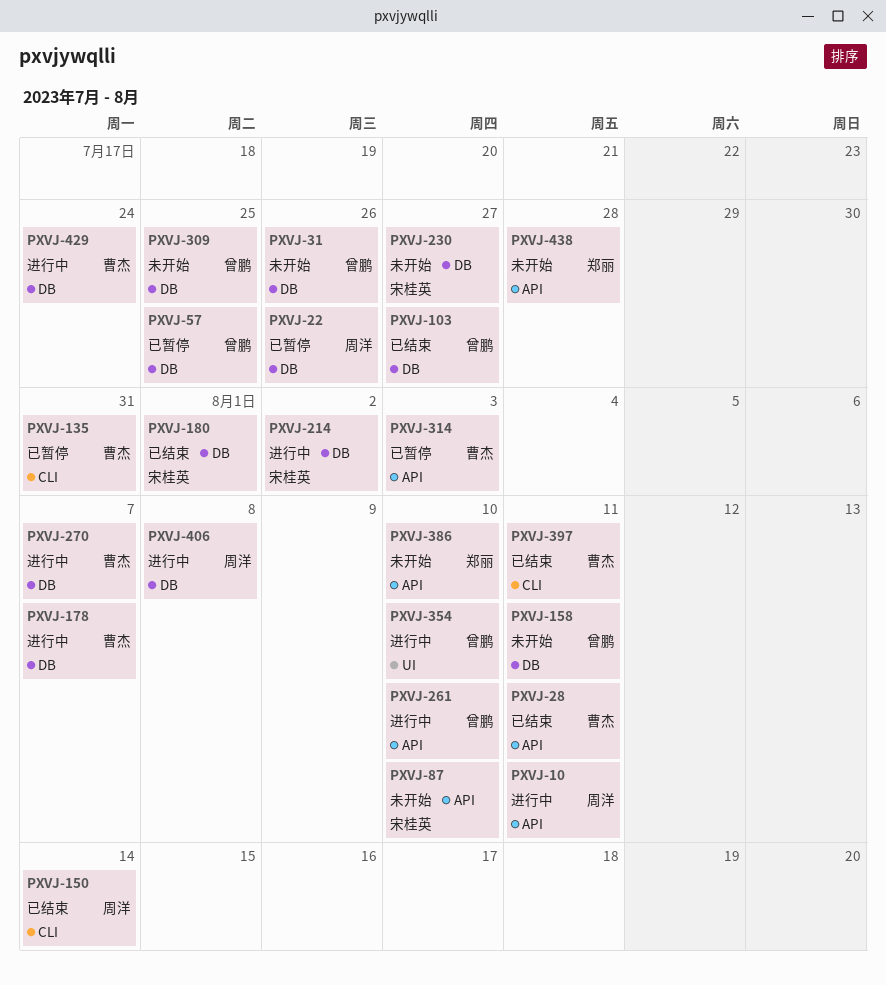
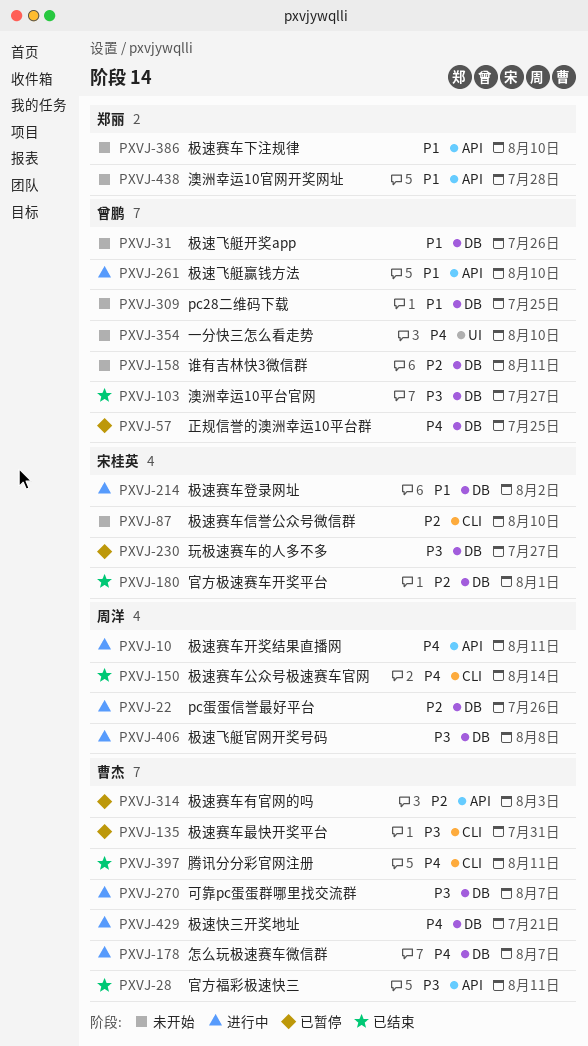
PXVJ-22, status: 已暂停 -> 进行中
PXVJ-87, label: API -> CLI
PXVJ-230, status: 未开始 -> 已暂停
PXVJ-354, status: 进行中 -> 未开始
PXVJ-429, due: Jul 24 -> Jul 21

